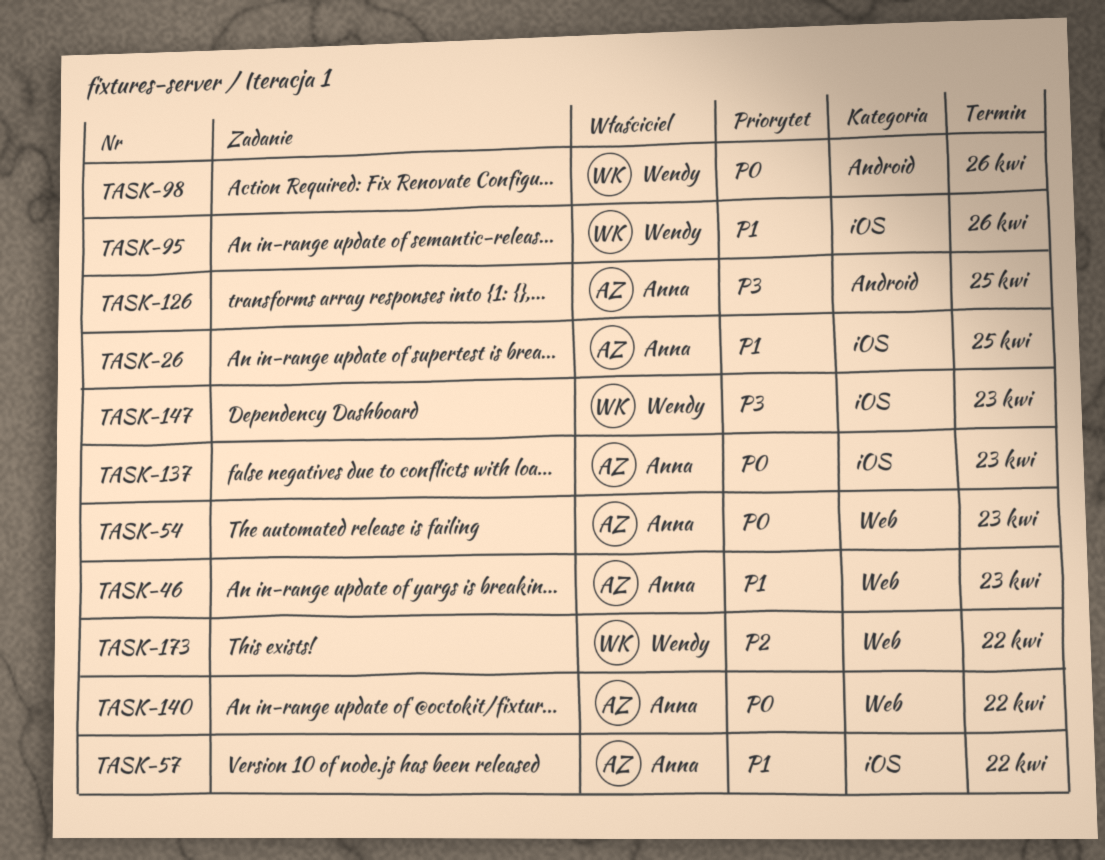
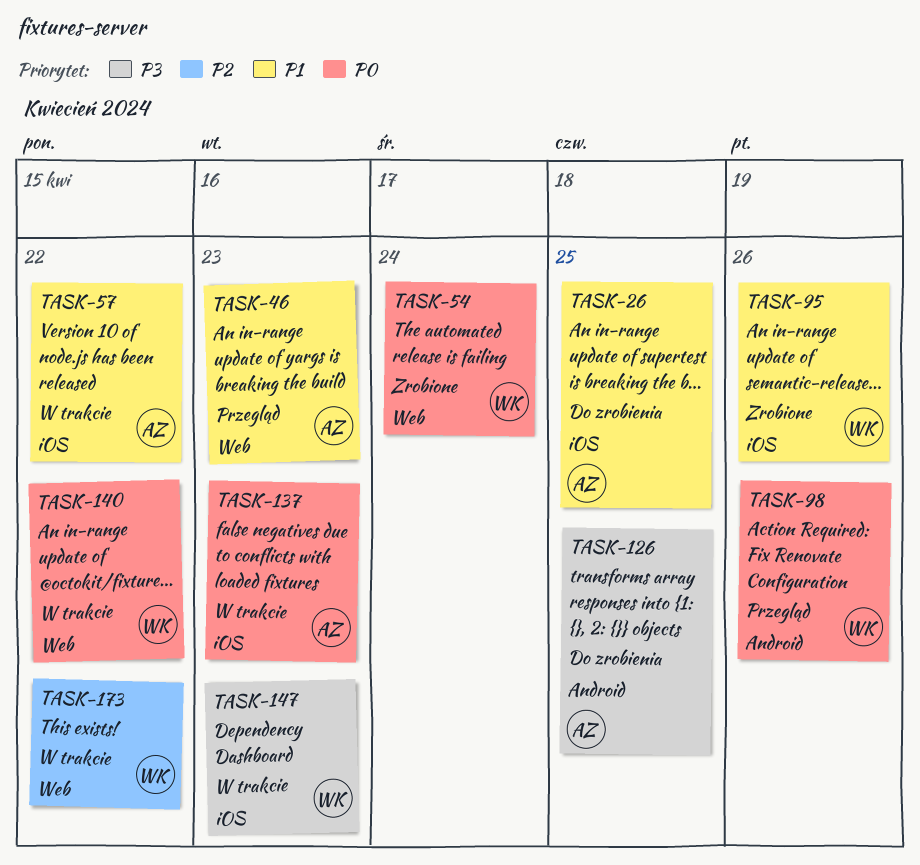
TASK-54, owner: Anna -> Wendy
TASK-54, due: Apr 23 -> Apr 24
TASK-140, owner: Anna -> Wendy

